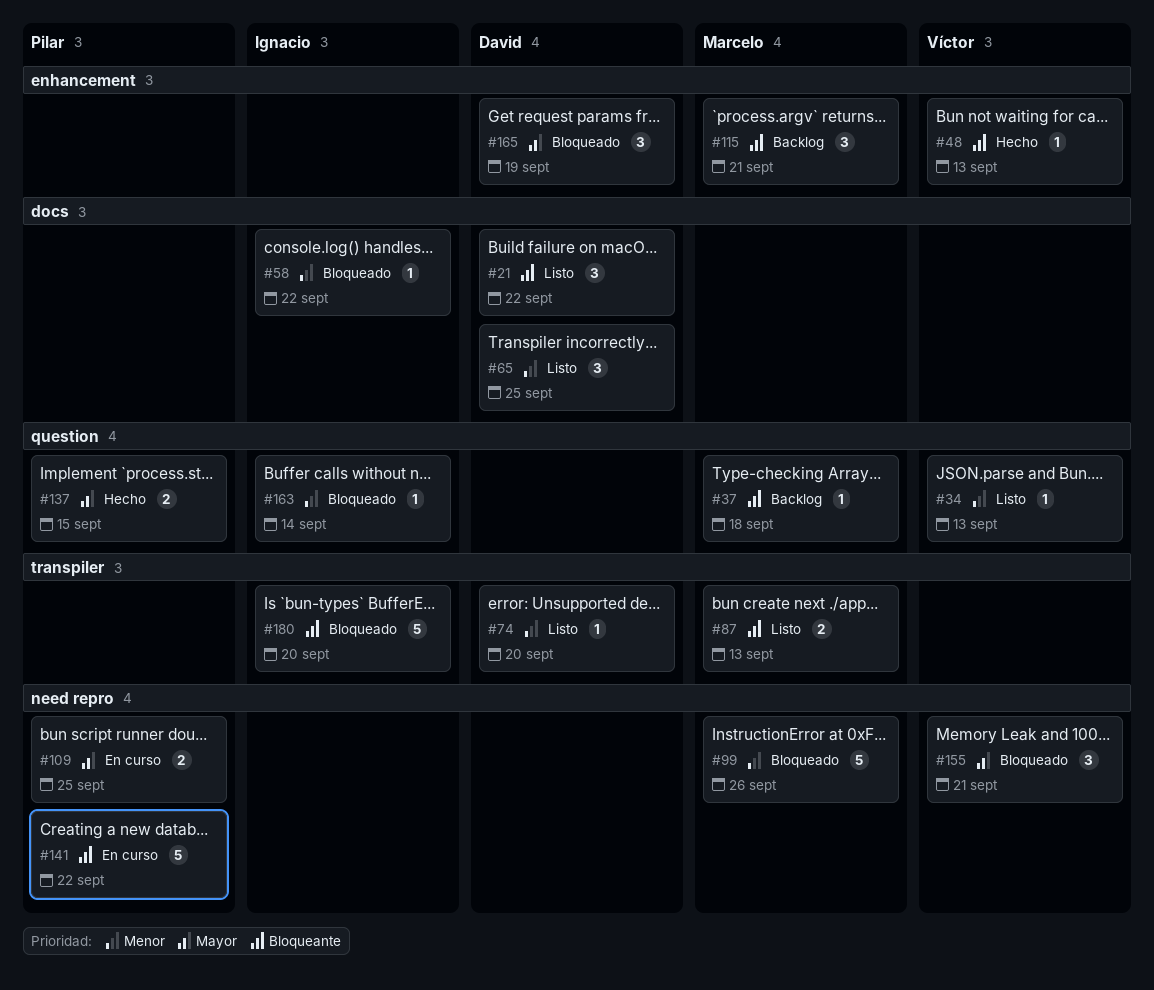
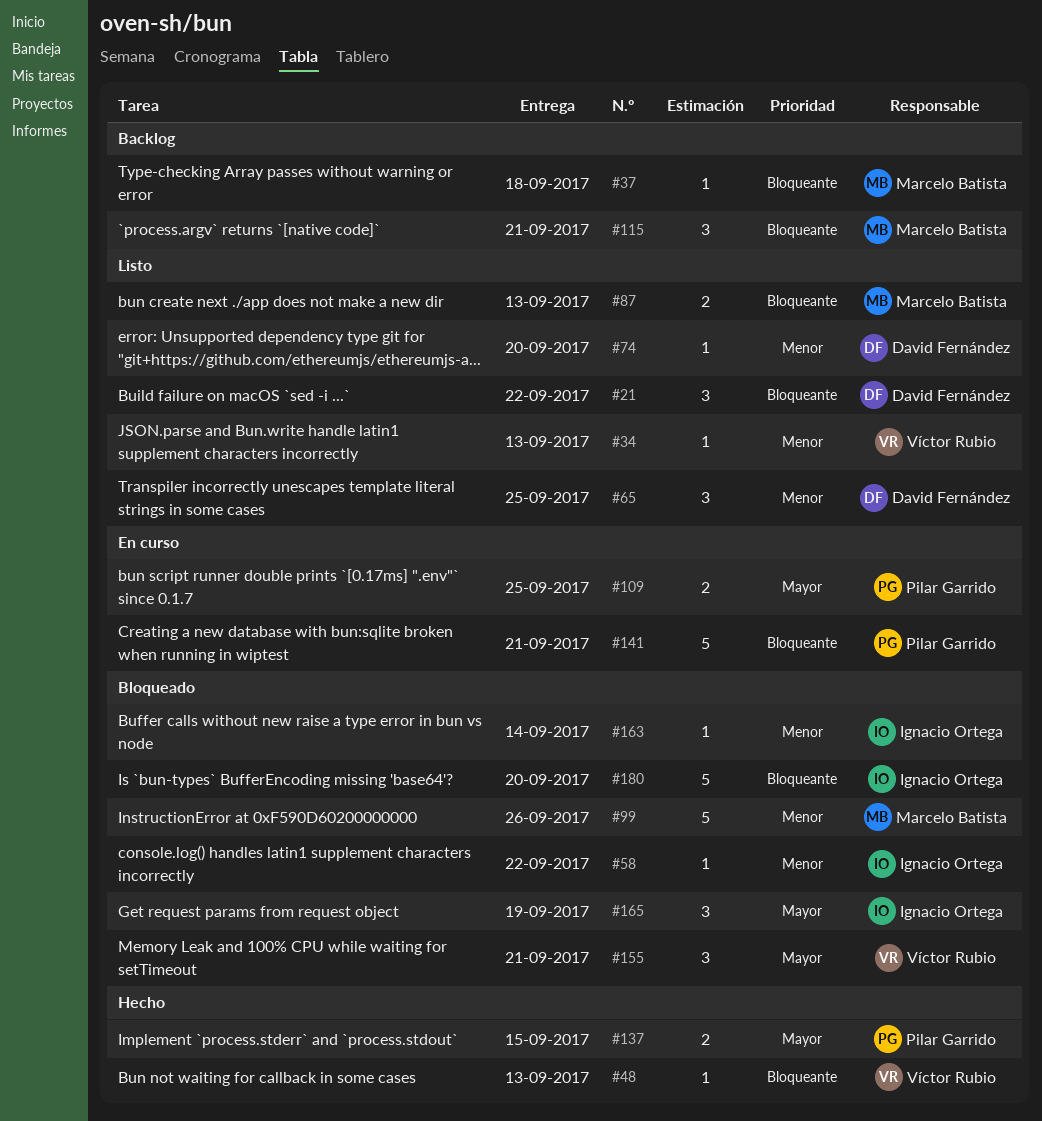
#141, due: Sep 22 -> Sep 21
#165, owner: David Fernández -> Ignacio Ortega

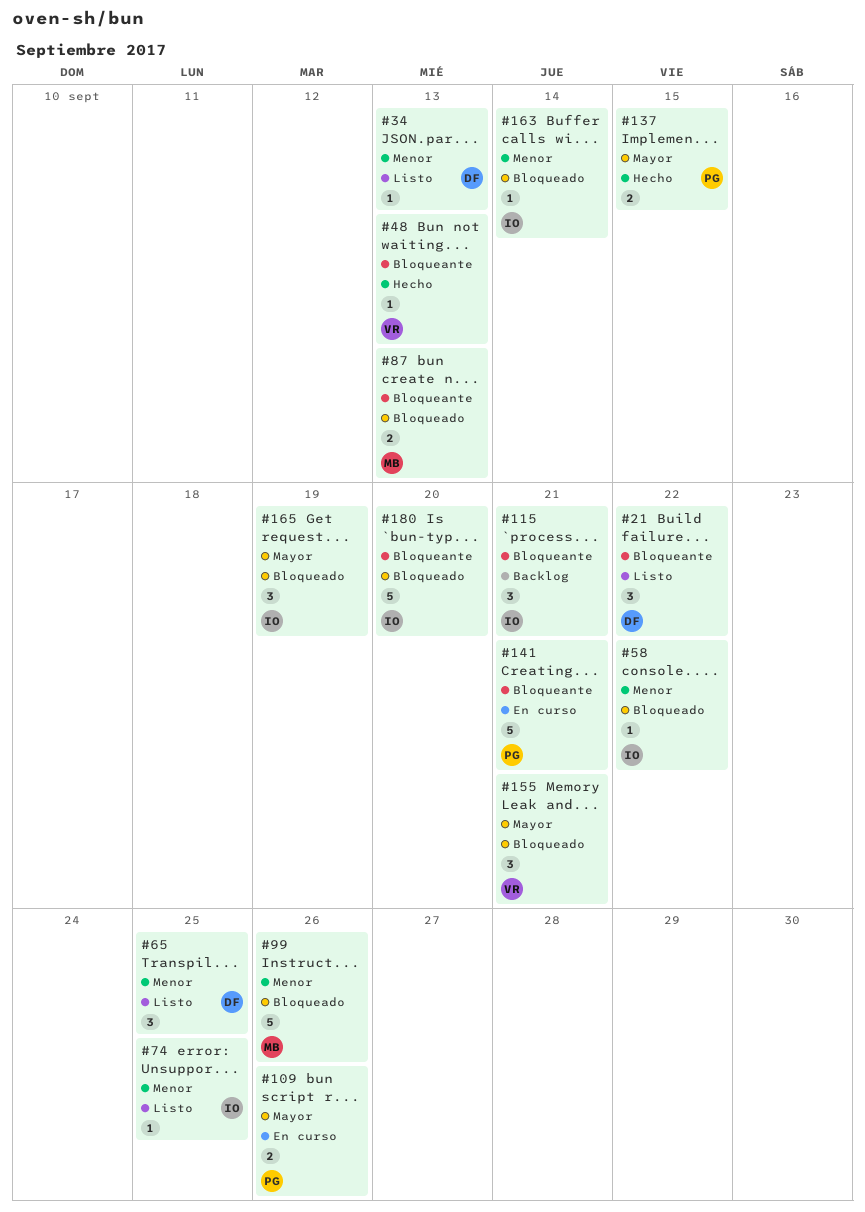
#34, owner: Víctor Rubio -> David Fernández
#37: present -> none
#74, owner: David Fernández -> Ignacio Ortega
#74, due: Sep 20 -> Sep 25
#87, status: Listo -> Bloqueado
#109, due: Sep 25 -> Sep 26
#115, owner: Marcelo Batista -> Ignacio Ortega

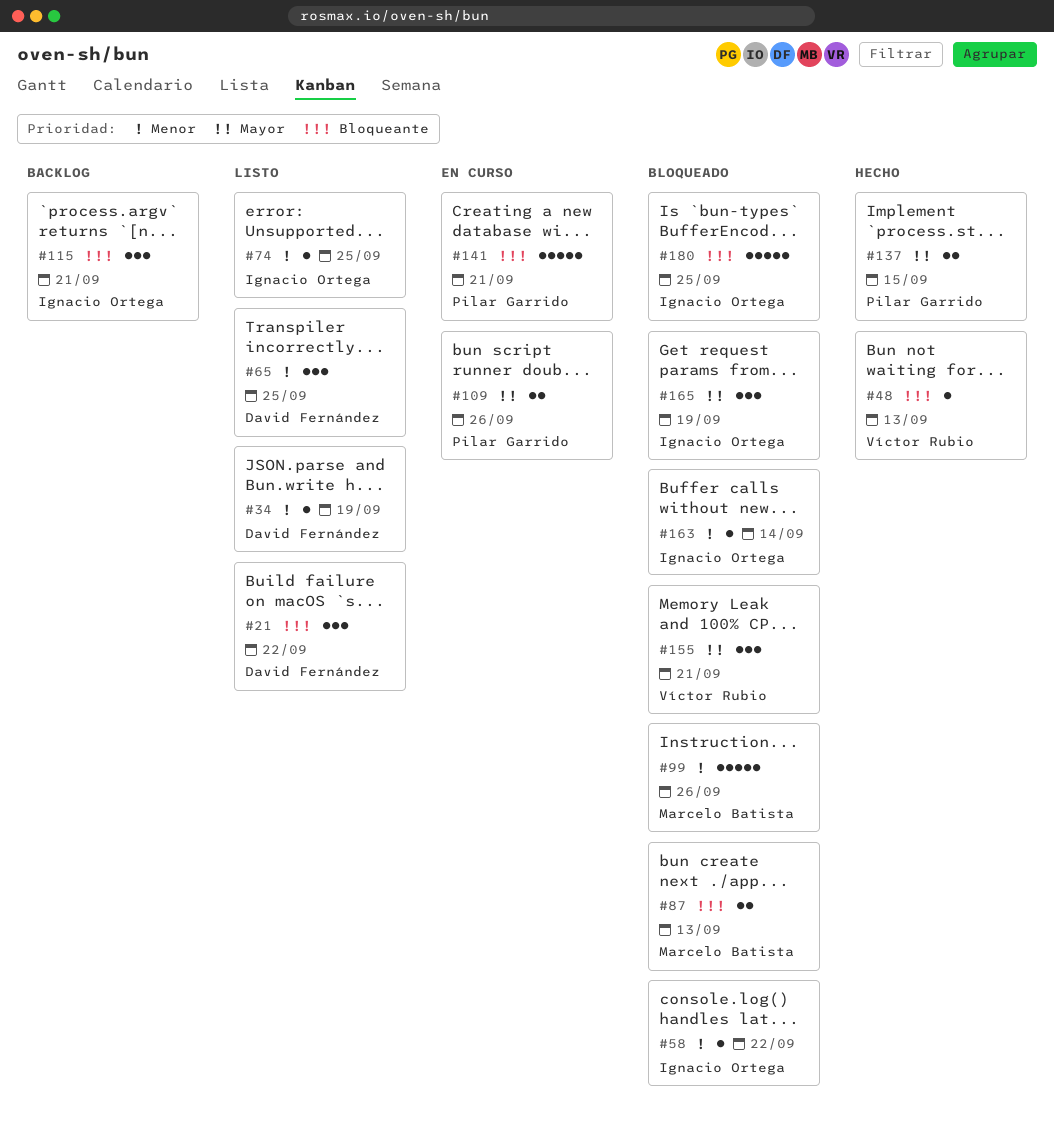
#34, due: Sep 13 -> Sep 19
#180, due: Sep 20 -> Sep 25

